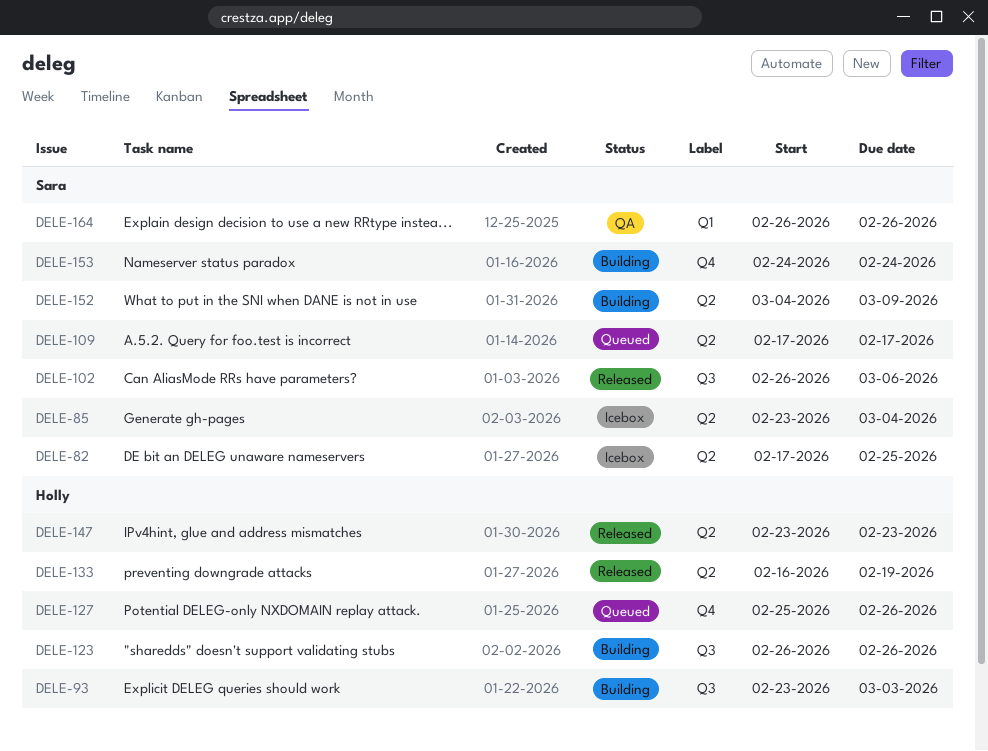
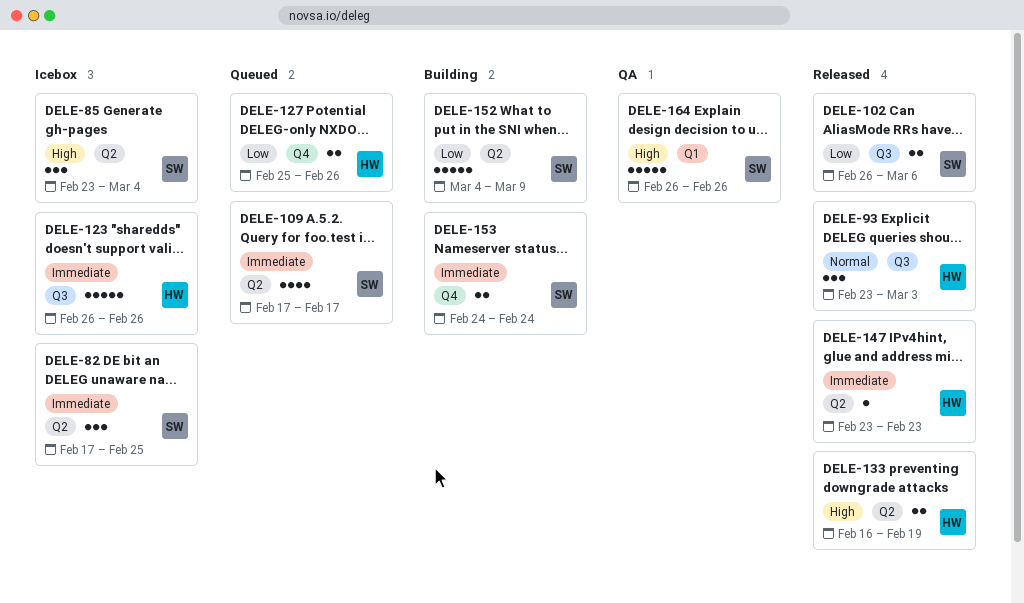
DELE-93, status: Building -> Released
DELE-123, status: Building -> Icebox

